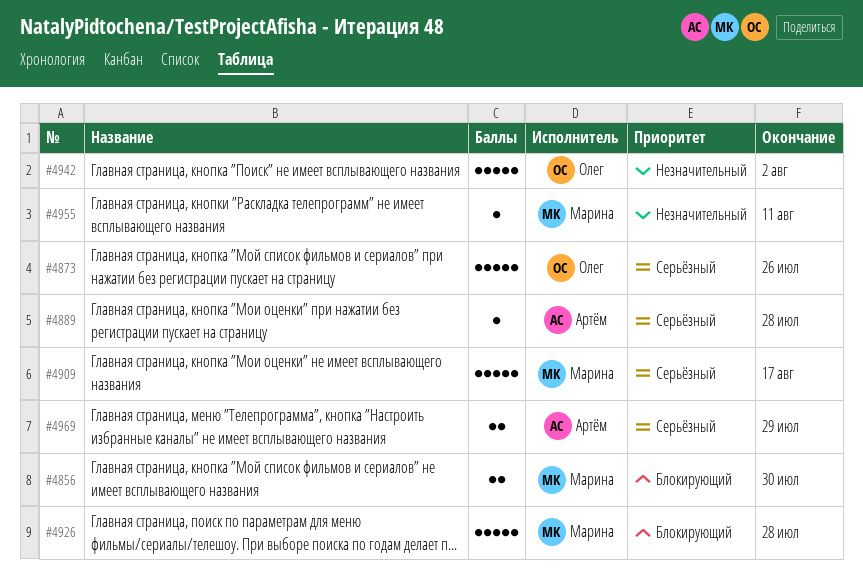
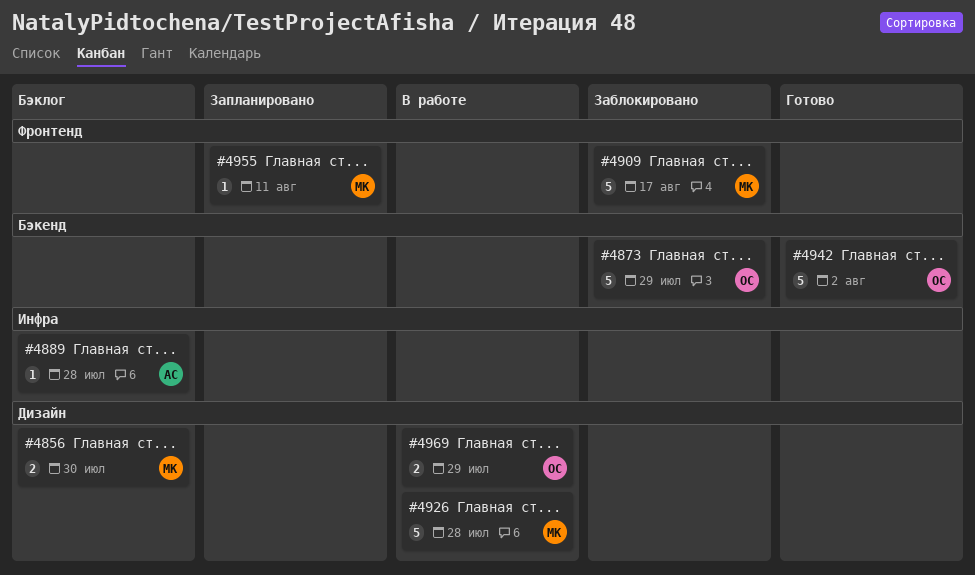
#4873, due: Jul 26 -> Jul 29
#4969, owner: Артём -> Олег

